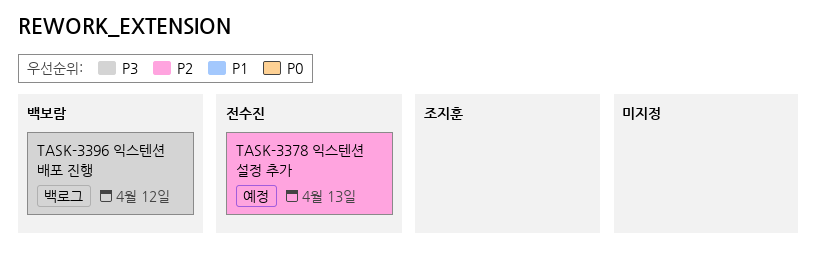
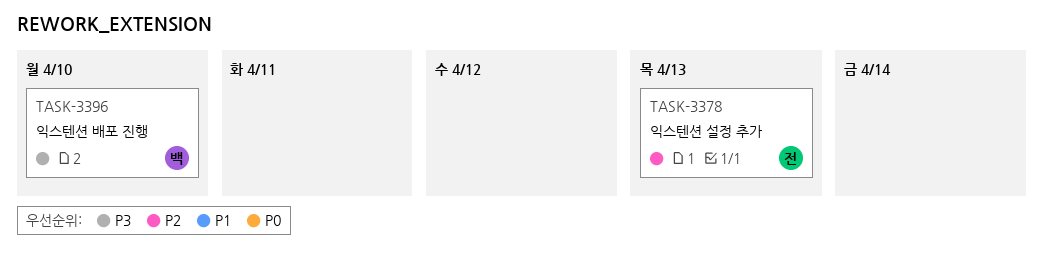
TASK-3396, due: Apr 12 -> Apr 10

